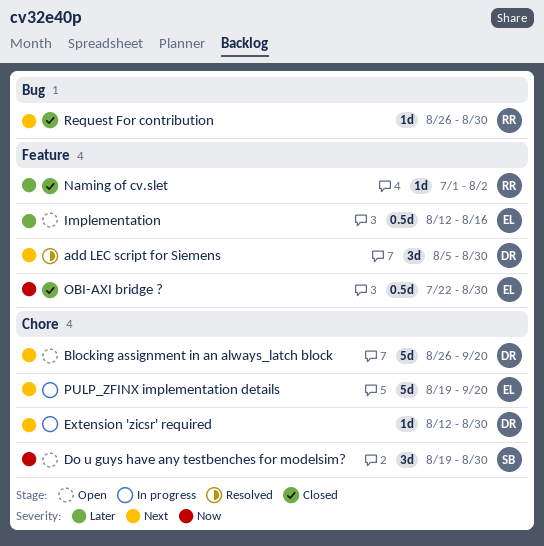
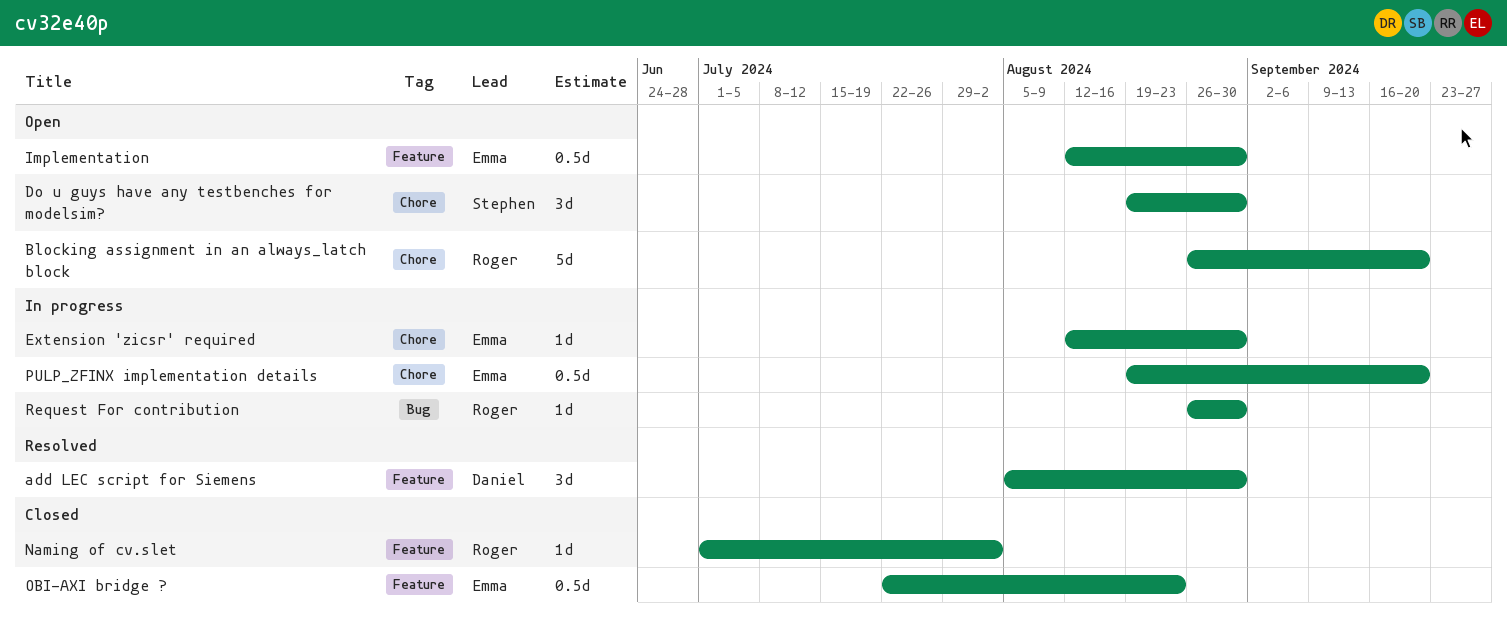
Blocking assignment in an always_latch block, owner: Daniel -> Roger
Extension 'zicsr' required, owner: Daniel -> Emma
Implementation, due: Aug 16 -> Aug 30
OBI-AXI bridge ?, due: Aug 30 -> Aug 23
PULP_ZFINX implementation details, estimate: 5d -> 0.5d
Request For contribution, status: Closed -> In progress

